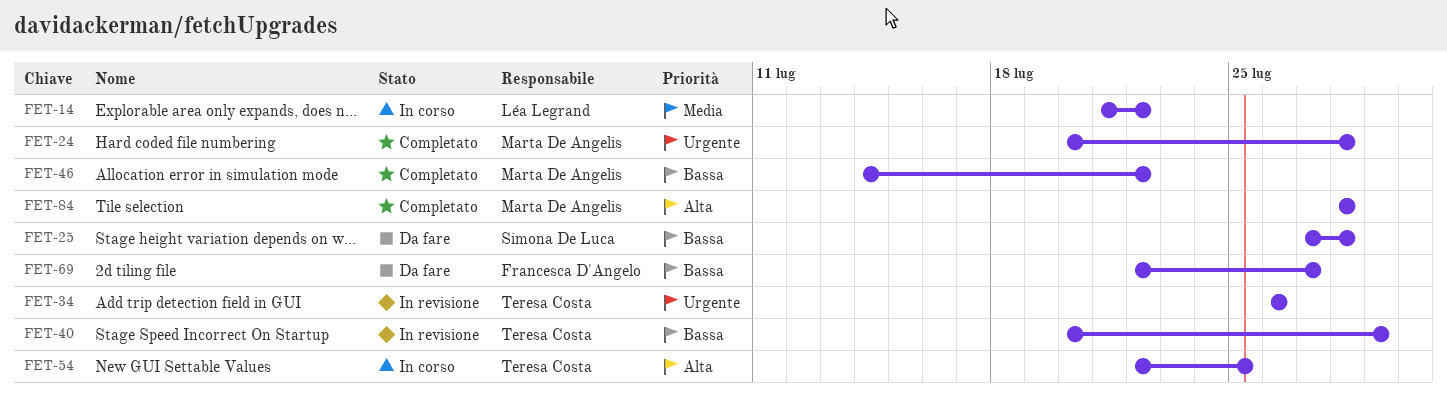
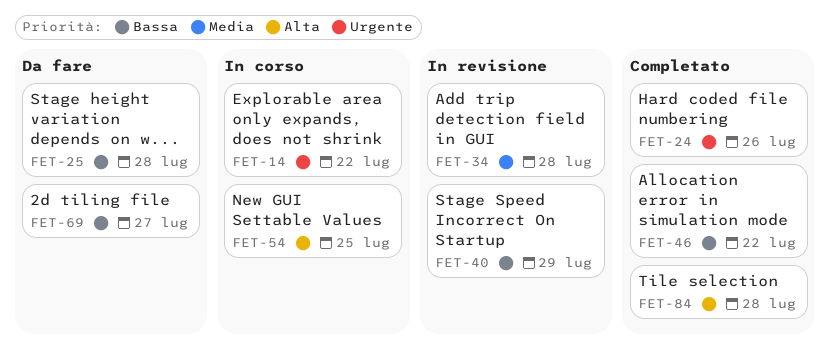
FET-14, priority: Media -> Urgente
FET-24, due: Jul 28 -> Jul 26
FET-34, priority: Urgente -> Media
FET-34, due: Jul 26 -> Jul 28

